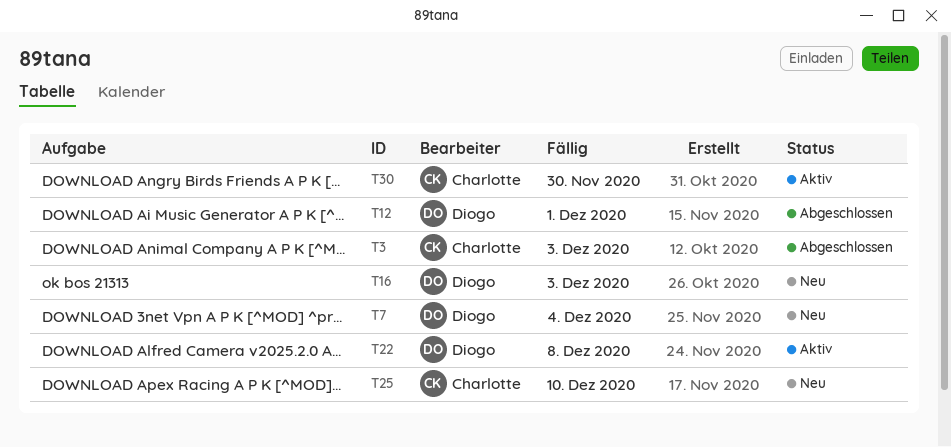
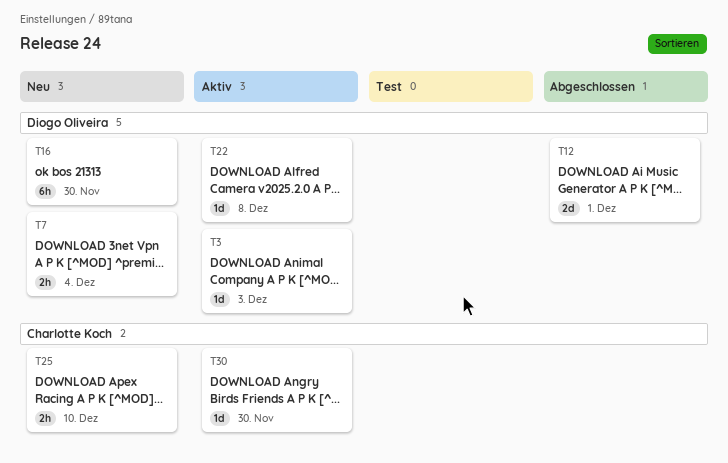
T3, status: Abgeschlossen -> Aktiv
T3, owner: Charlotte Koch -> Diogo Oliveira
T16, due: Dec 3 -> Nov 30

